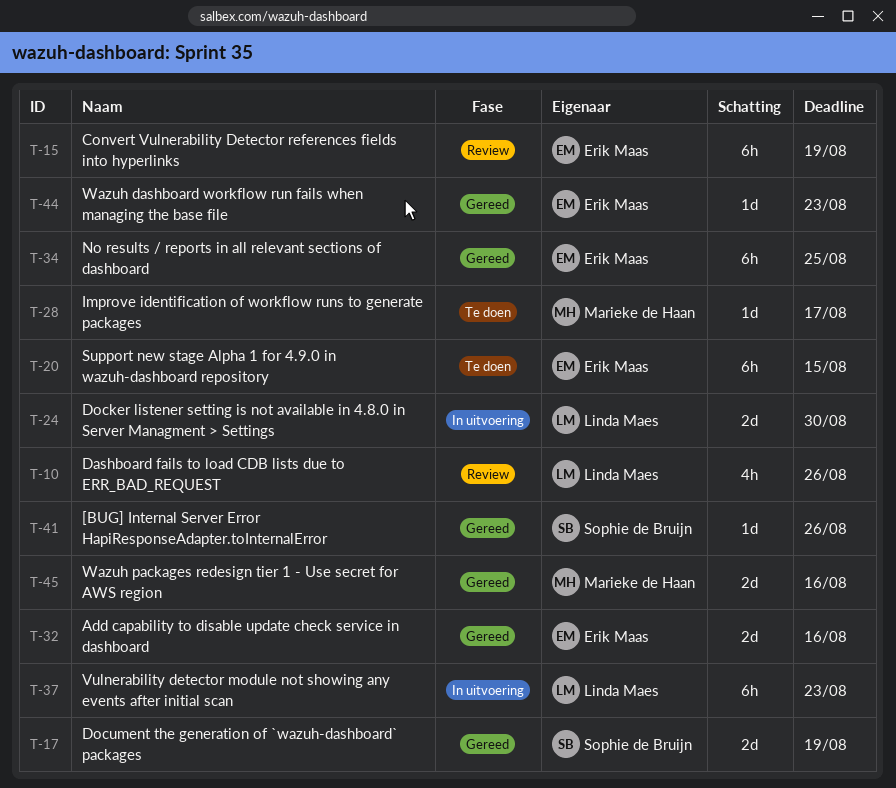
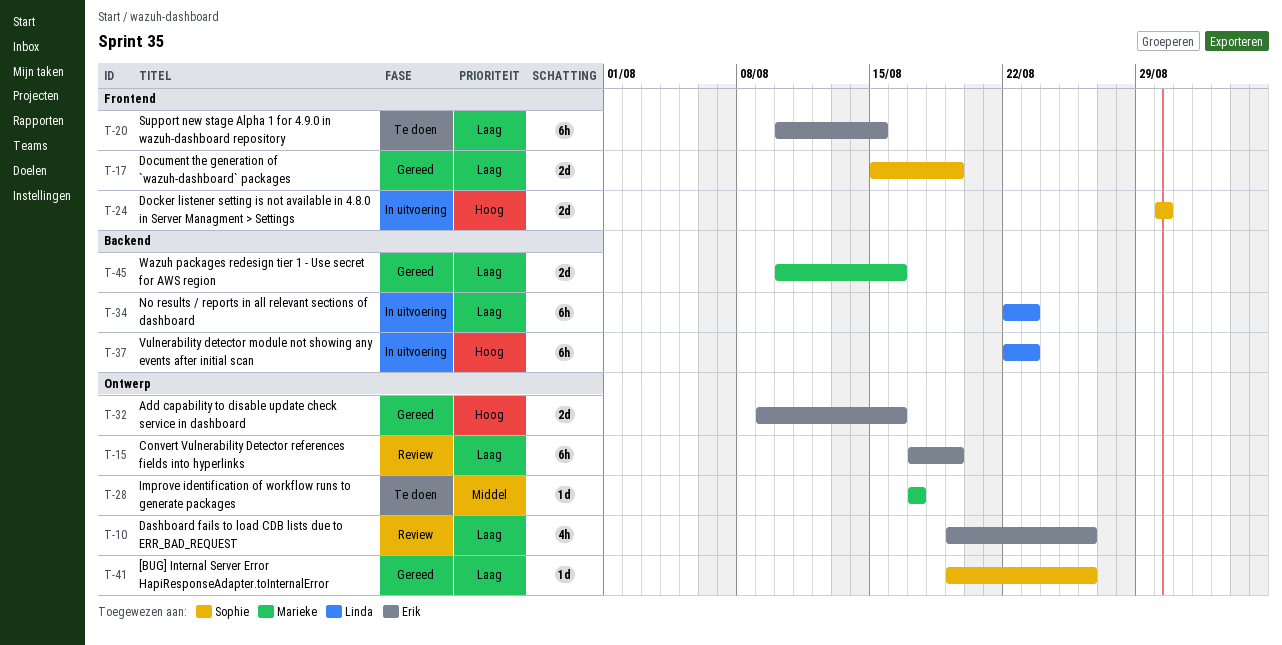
T-10, owner: Linda Maes -> Erik Maas
T-24, owner: Linda Maes -> Sophie de Bruijn
T-34, status: Gereed -> In uitvoering
T-34, owner: Erik Maas -> Linda Maes
T-34, due: Aug 25 -> Aug 23
T-44: present -> none

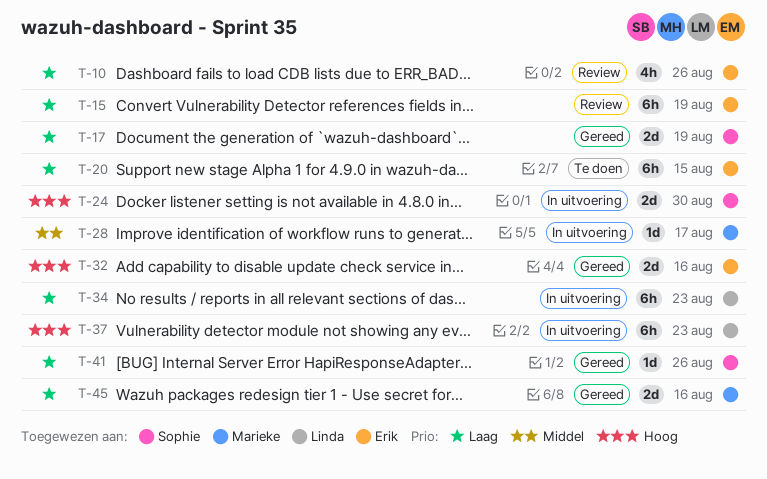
T-28, status: Te doen -> In uitvoering

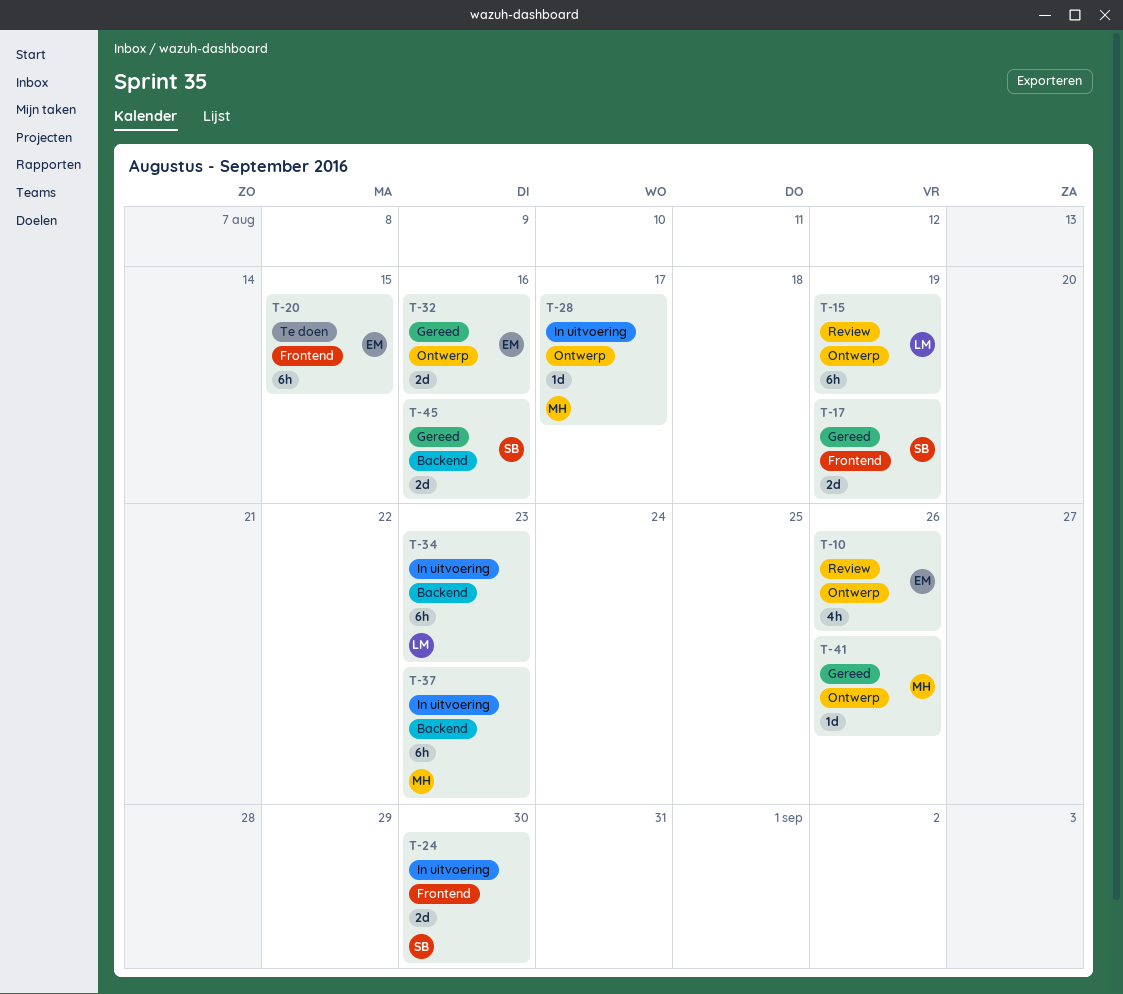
T-15, owner: Erik -> Linda
T-37, owner: Linda -> Marieke
T-41, owner: Sophie -> Marieke
T-45, owner: Marieke -> Sophie

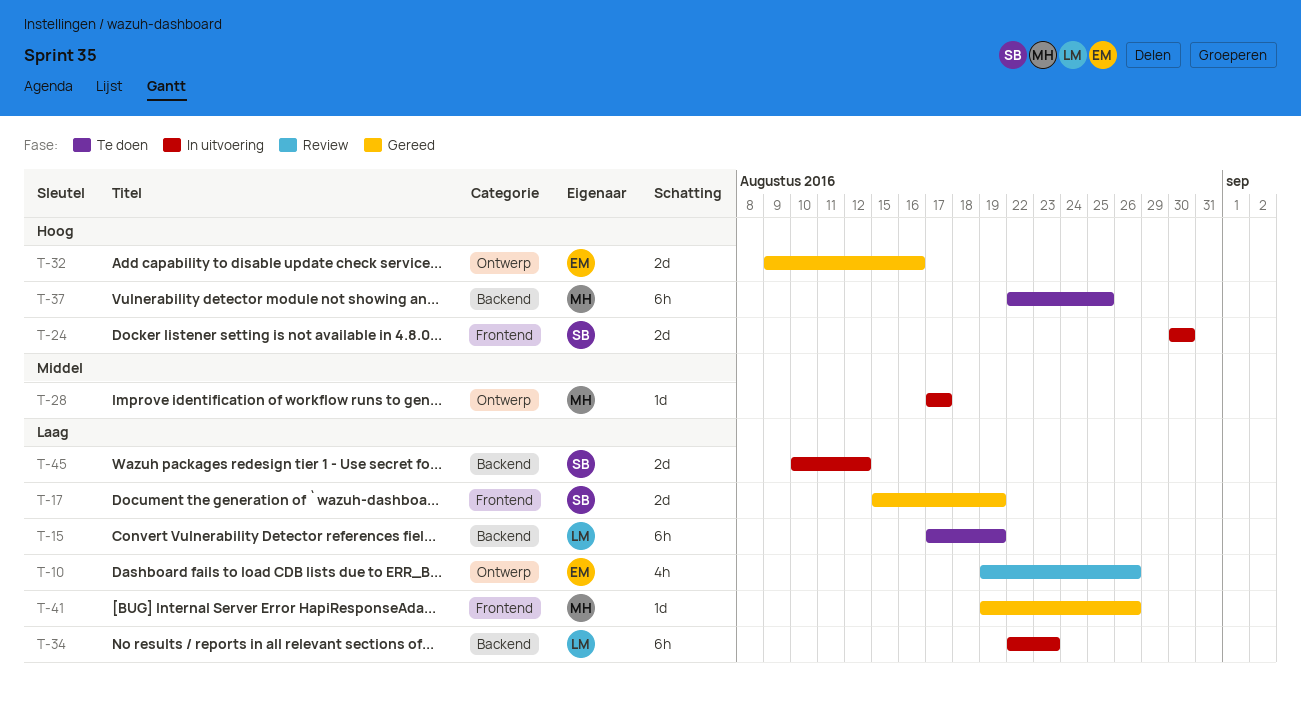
T-15, status: Review -> Te doen
T-15, label: Ontwerp -> Backend
T-20: present -> none
T-37, status: In uitvoering -> Te doen
T-37, due: Aug 23 -> Aug 25
T-41, label: Ontwerp -> Frontend
T-45, status: Gereed -> In uitvoering
T-45, due: Aug 16 -> Aug 12

